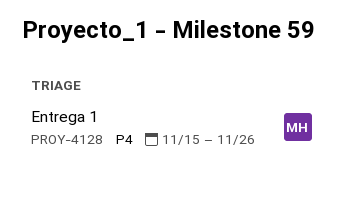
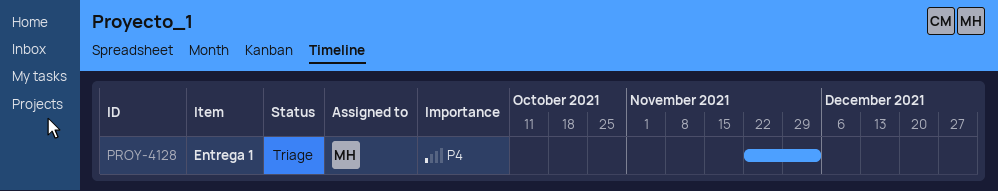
PROY-4128, start: Nov 15 -> Nov 22
PROY-4128, due: Nov 26 -> Dec 3

